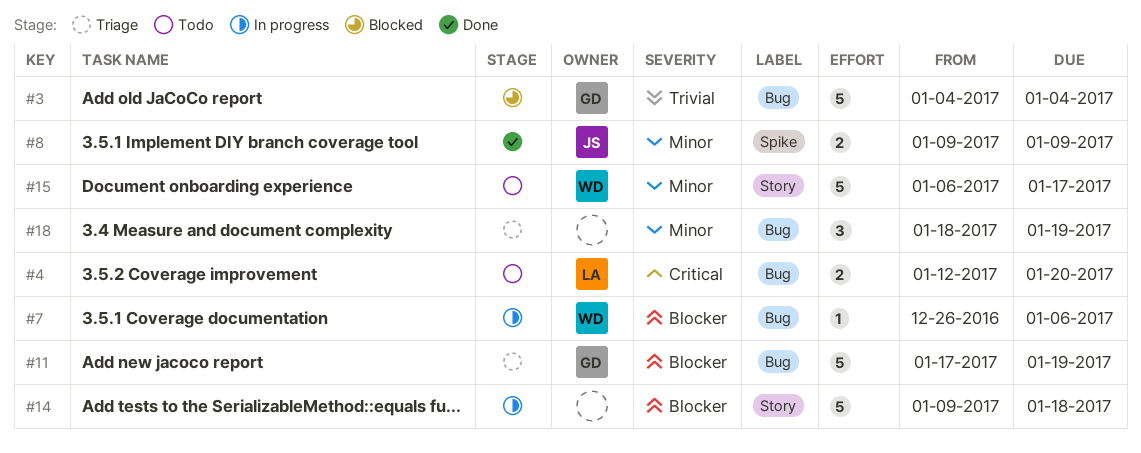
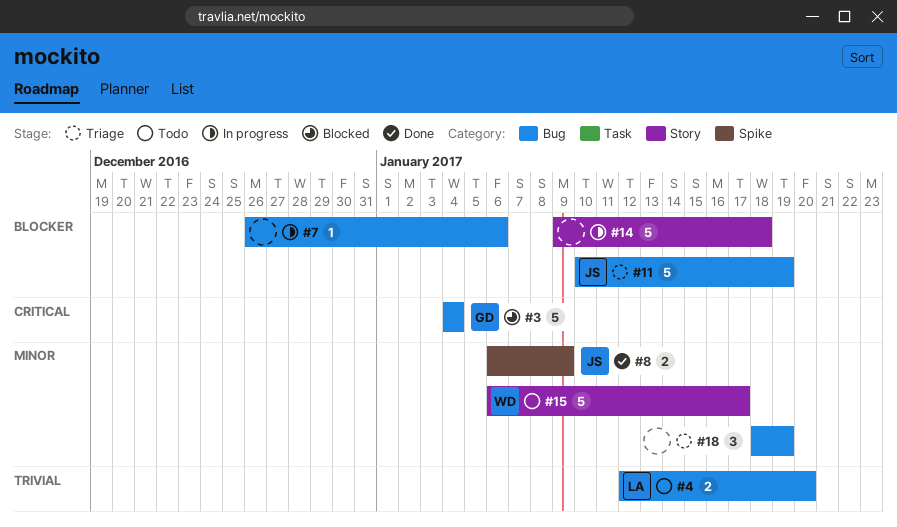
#3, priority: Trivial -> Critical
#4, priority: Critical -> Trivial
#7, owner: WD -> none
#8, start: Jan 9 -> Jan 6
#11, owner: GD -> JS
#11, start: Jan 17 -> Jan 10

